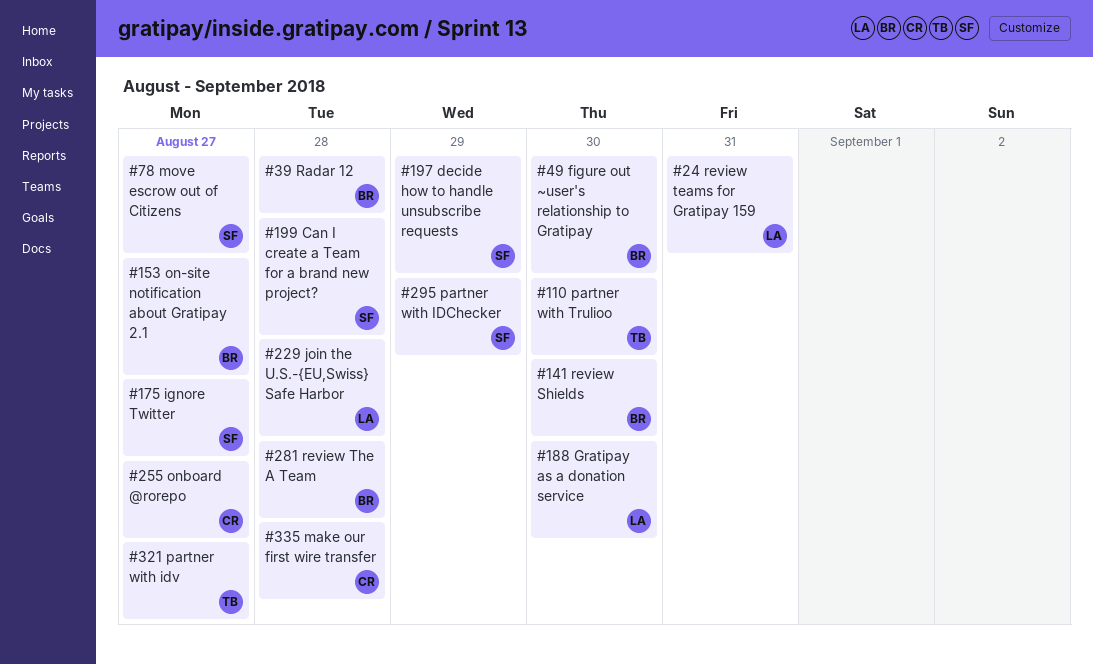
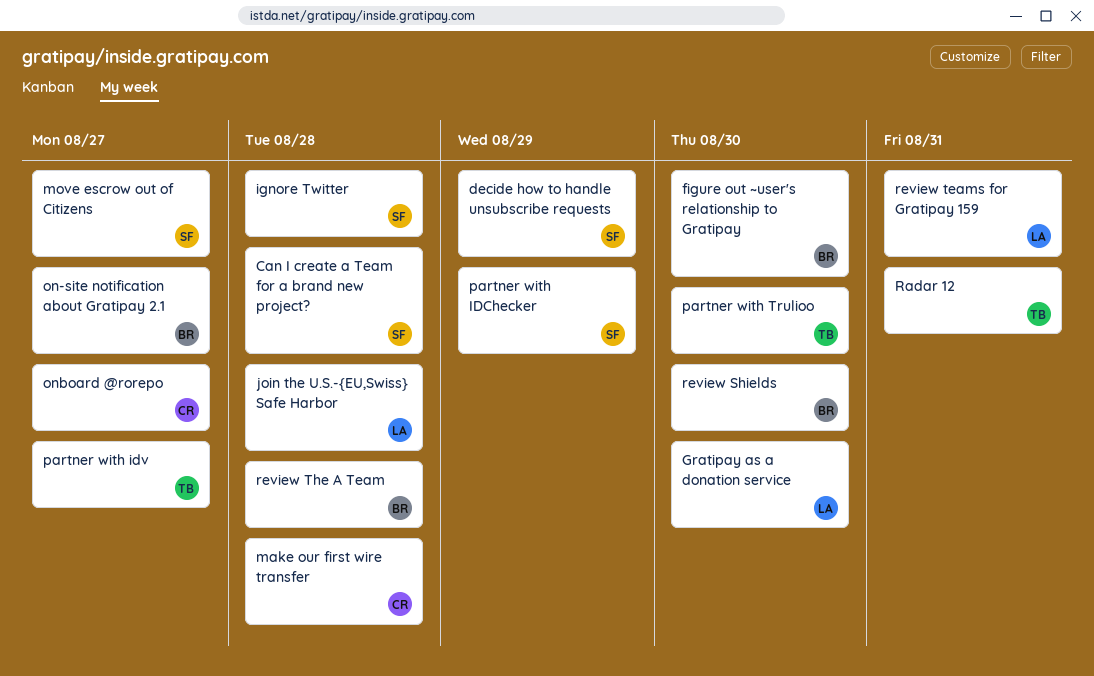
ignore Twitter, due: Aug 27 -> Aug 28
Radar 12, owner: BR -> TB
Radar 12, due: Aug 28 -> Aug 31

